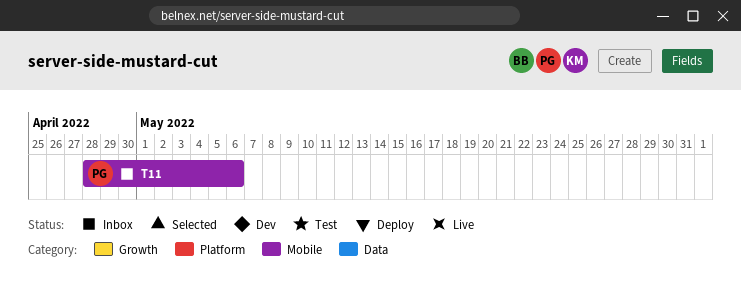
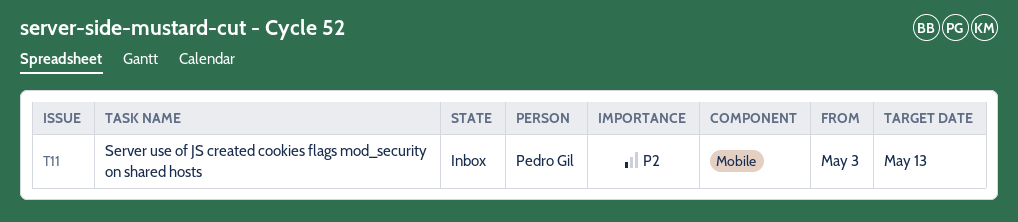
T11, start: Apr 28 -> May 3
T11, due: May 6 -> May 13

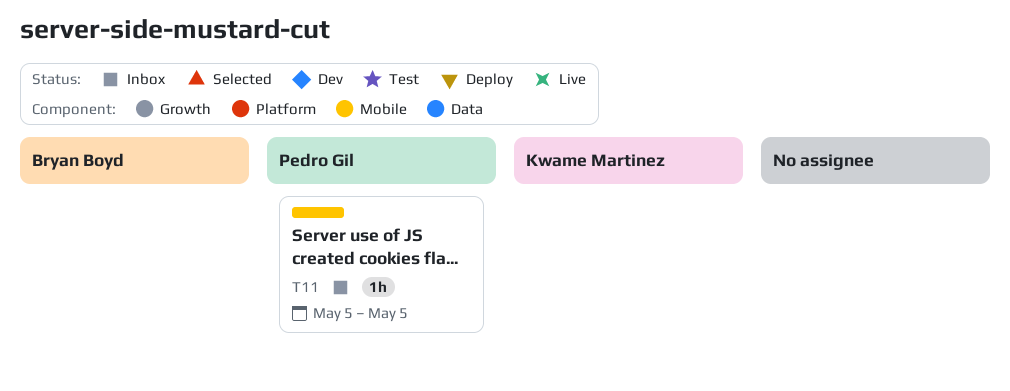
T11, start: May 3 -> May 5
T11, due: May 13 -> May 5

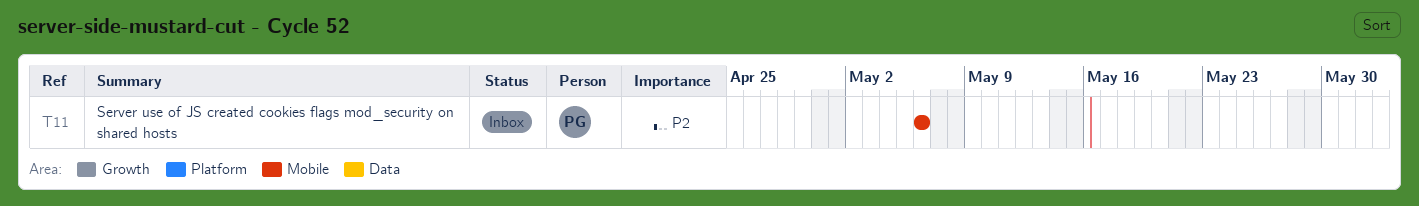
T11, start: May 5 -> May 6
T11, due: May 5 -> May 6

